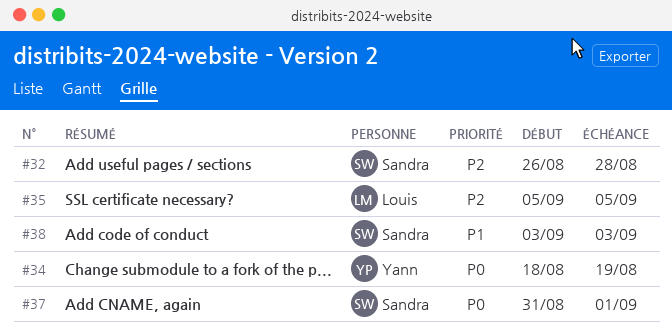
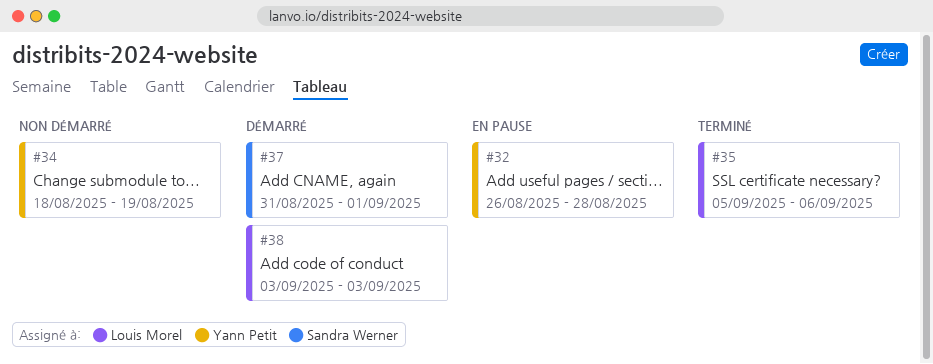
#32, owner: Sandra Werner -> Yann Petit
#35, due: Sep 5 -> Sep 6
#38, owner: Sandra Werner -> Louis Morel

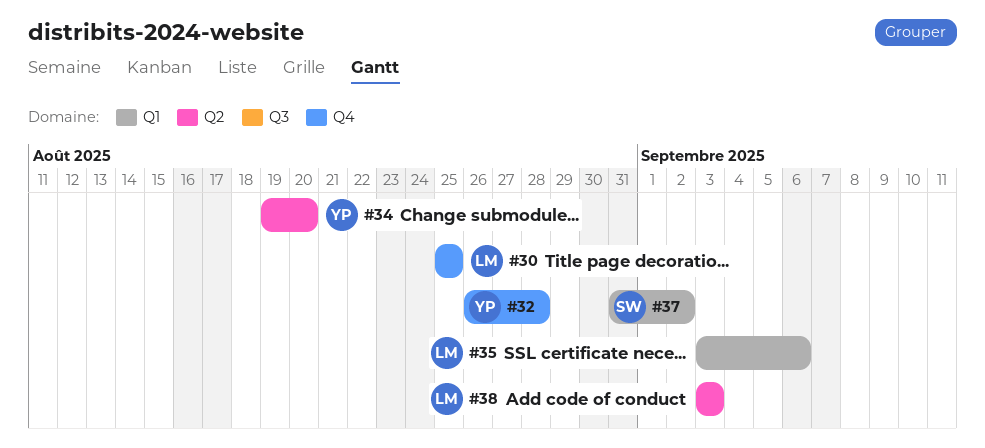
#30: none -> present
#34, start: Aug 18 -> Aug 19
#34, due: Aug 19 -> Aug 20
#35, start: Sep 5 -> Sep 3
#37, due: Sep 1 -> Sep 2

